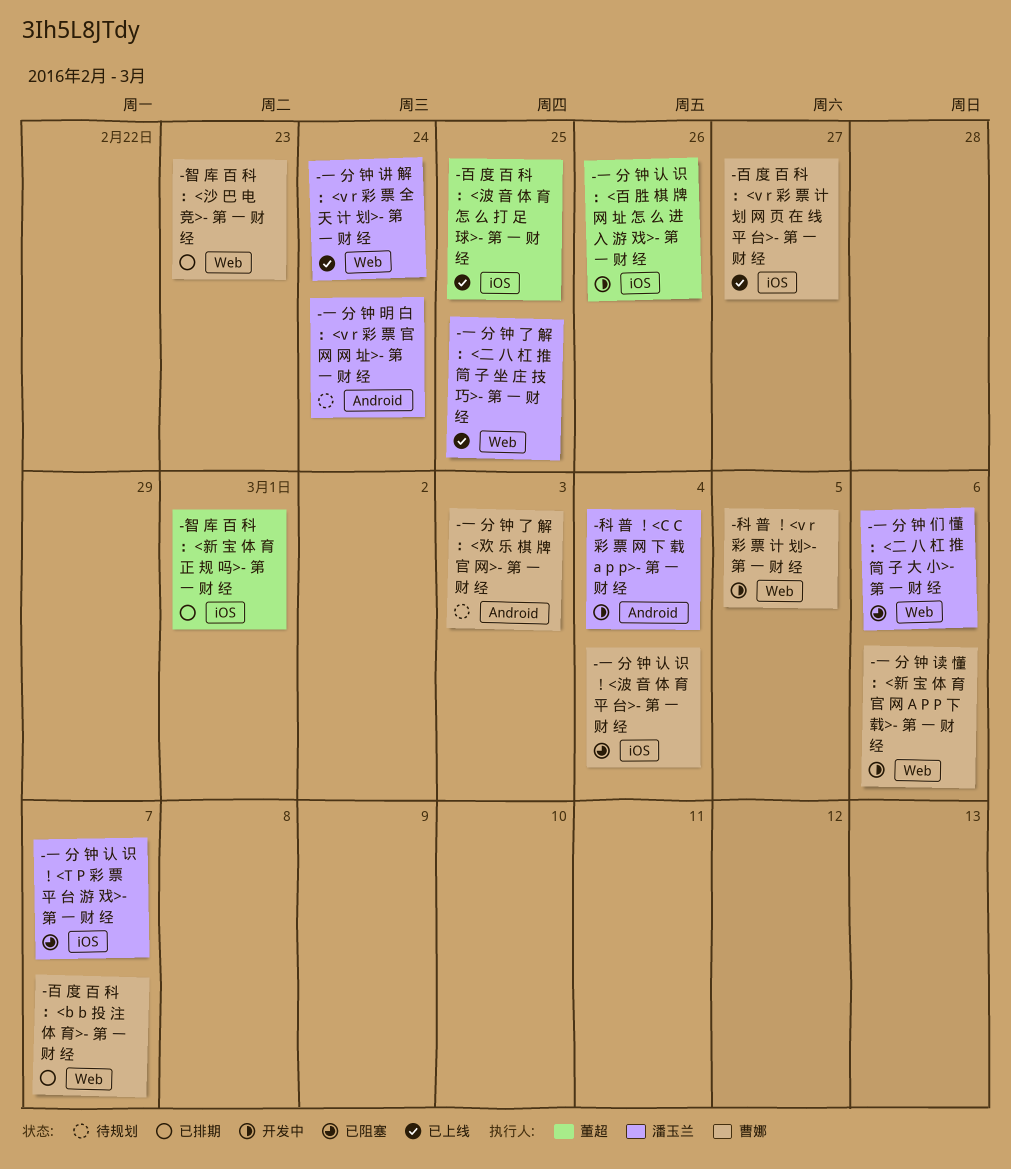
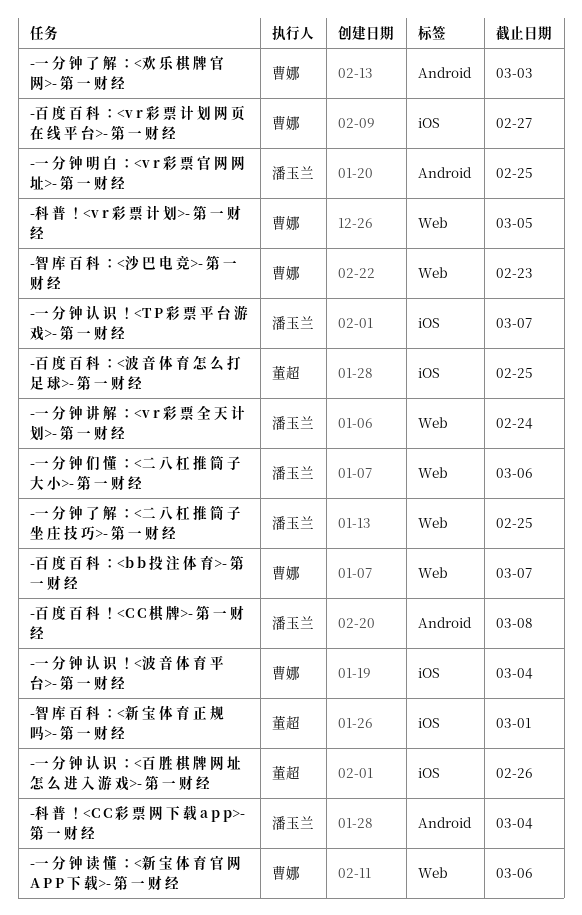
-一 分 钟 明 白 ：<v r 彩 票 官 网 网 址>- 第 一 财 经, due: Feb 24 -> Feb 25
-百 度 百 科 ！<C C 棋 牌>- 第 一 财 经: none -> present

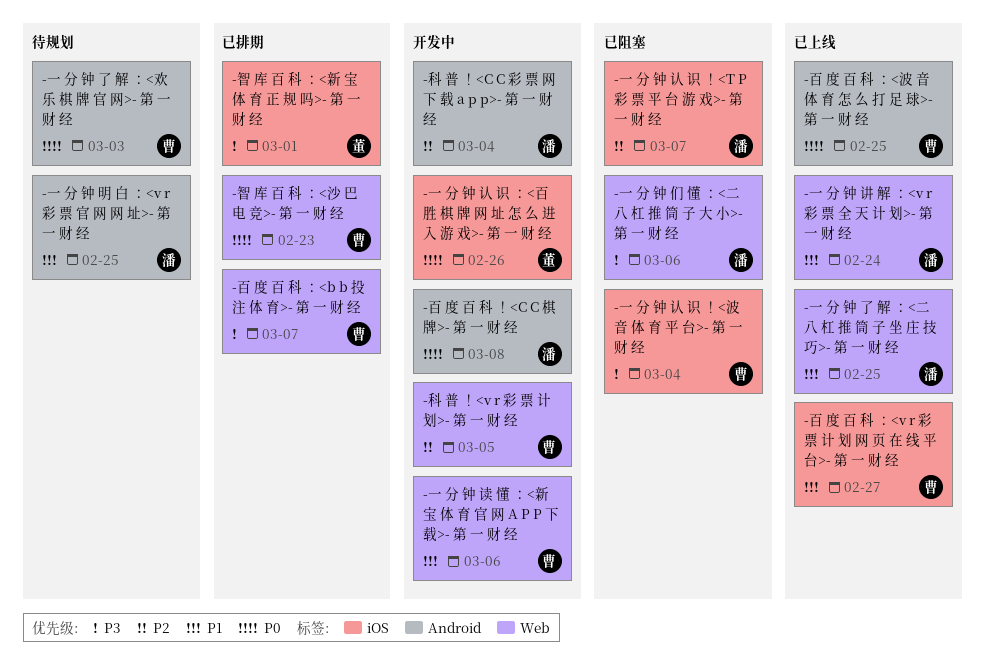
-百 度 百 科 ：<波 音 体 育 怎 么 打 足 球>- 第 一 财 经, owner: 董超 -> 曹娜
-百 度 百 科 ：<波 音 体 育 怎 么 打 足 球>- 第 一 财 经, label: iOS -> Android

